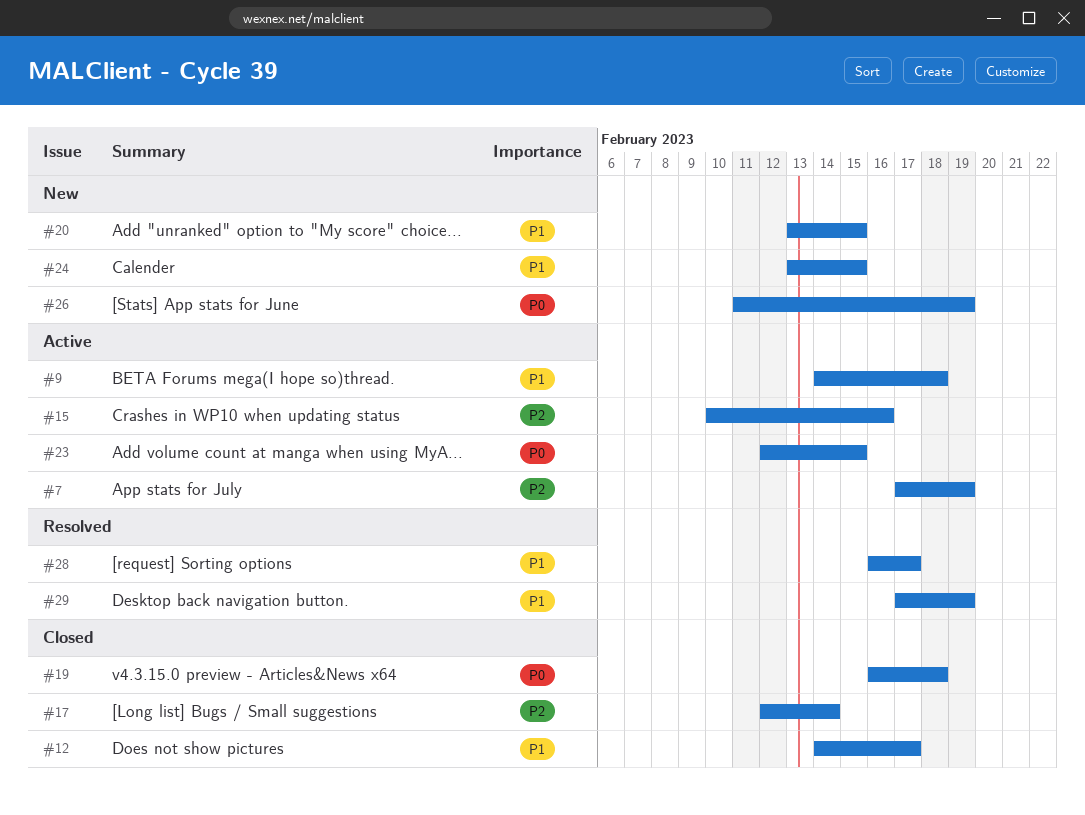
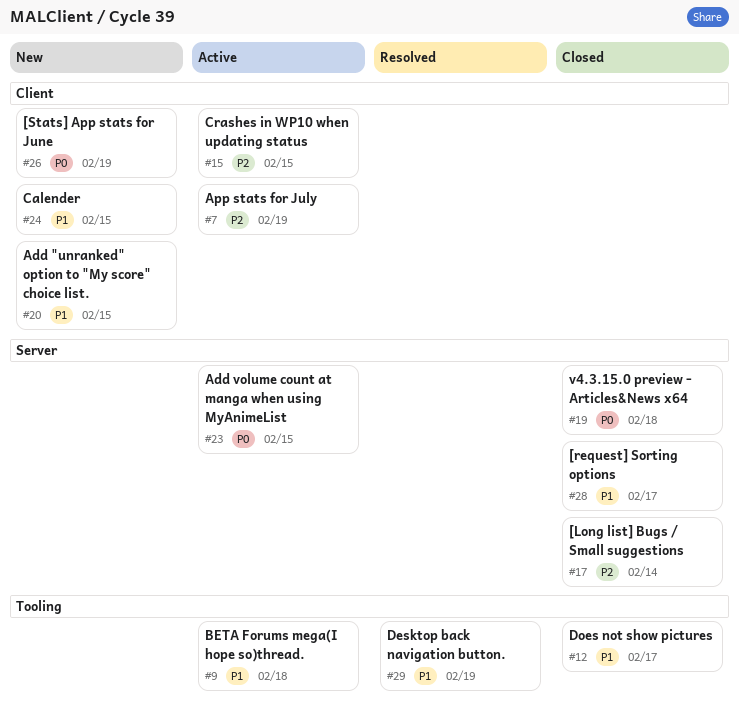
#15, due: Feb 16 -> Feb 15
#28, status: Resolved -> Closed

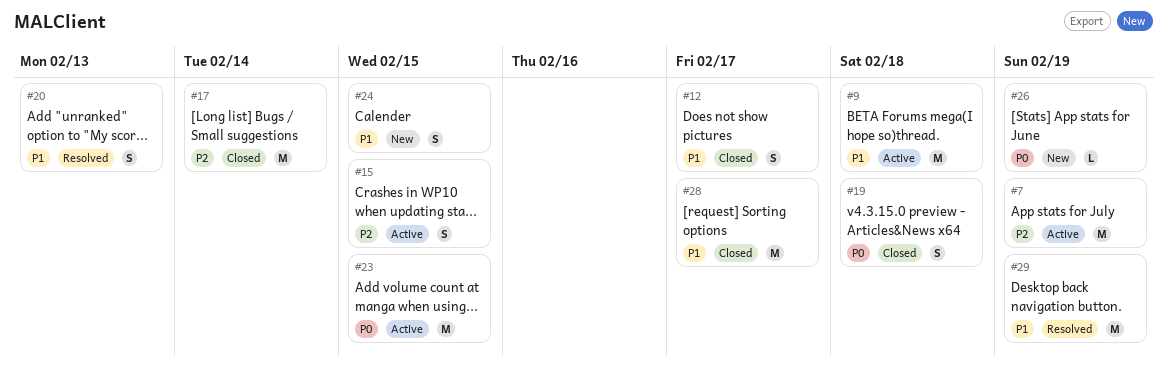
#20, status: New -> Resolved
#20, due: Feb 15 -> Feb 13

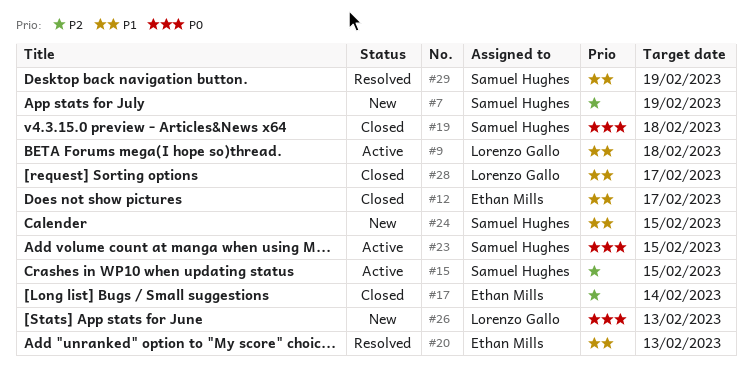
#7, status: Active -> New
#26, due: Feb 19 -> Feb 13

